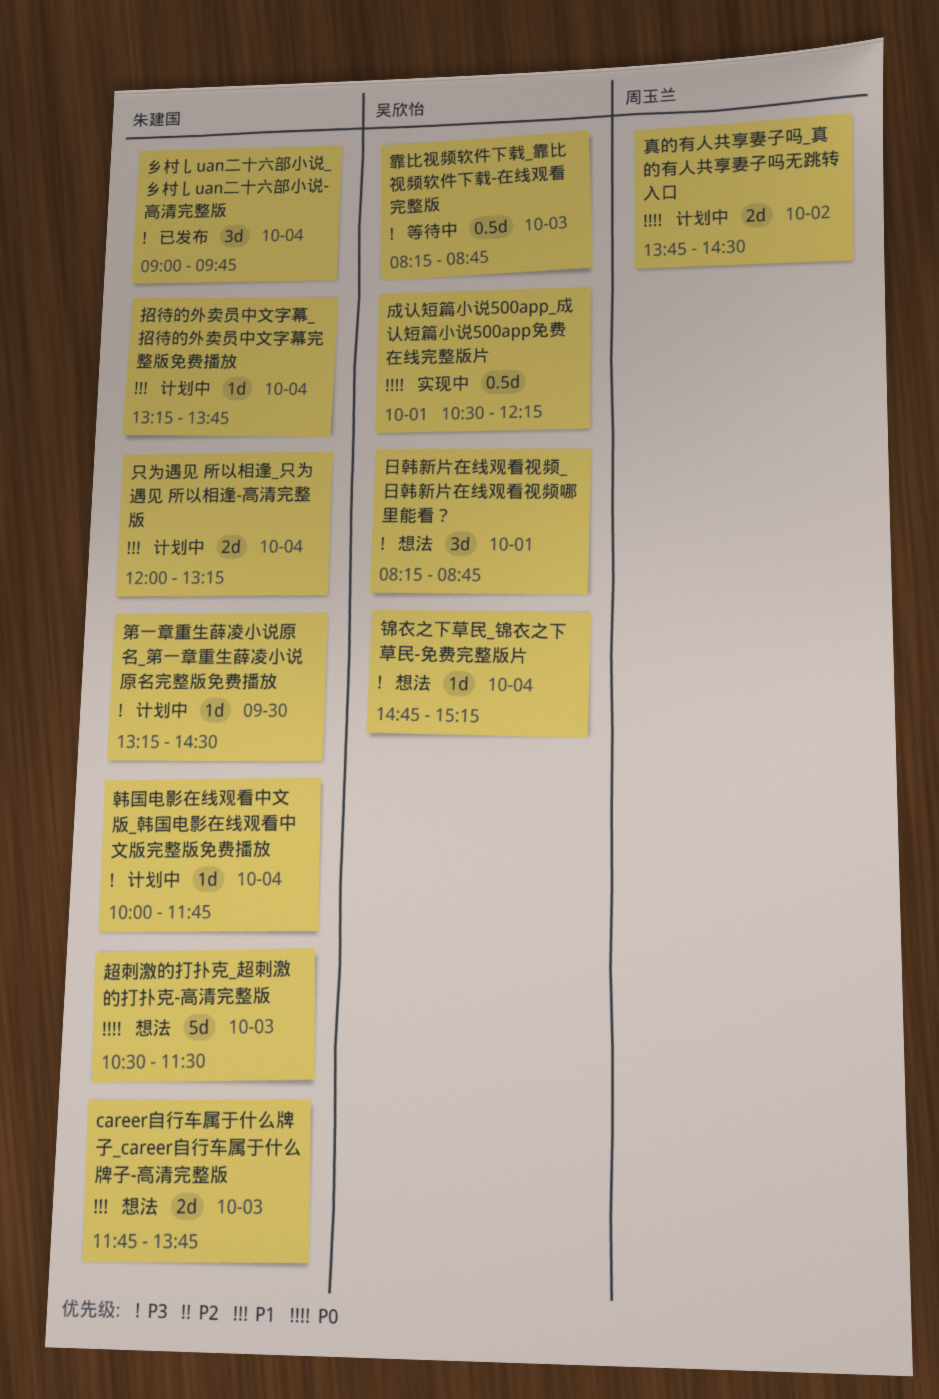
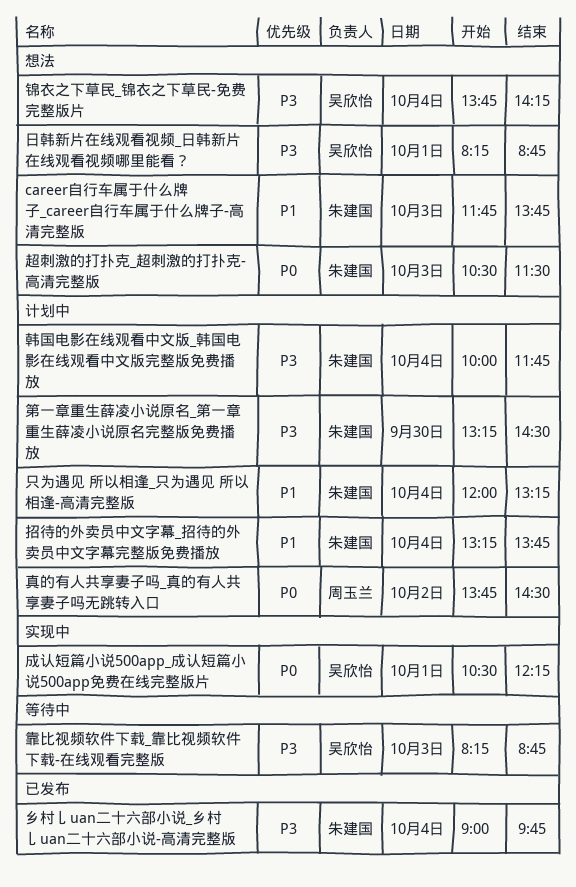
锦衣之下草民_锦衣之下草民-免费完整版片, begins: 14:45 -> 13:45
锦衣之下草民_锦衣之下草民-免费完整版片, ends: 15:15 -> 14:15

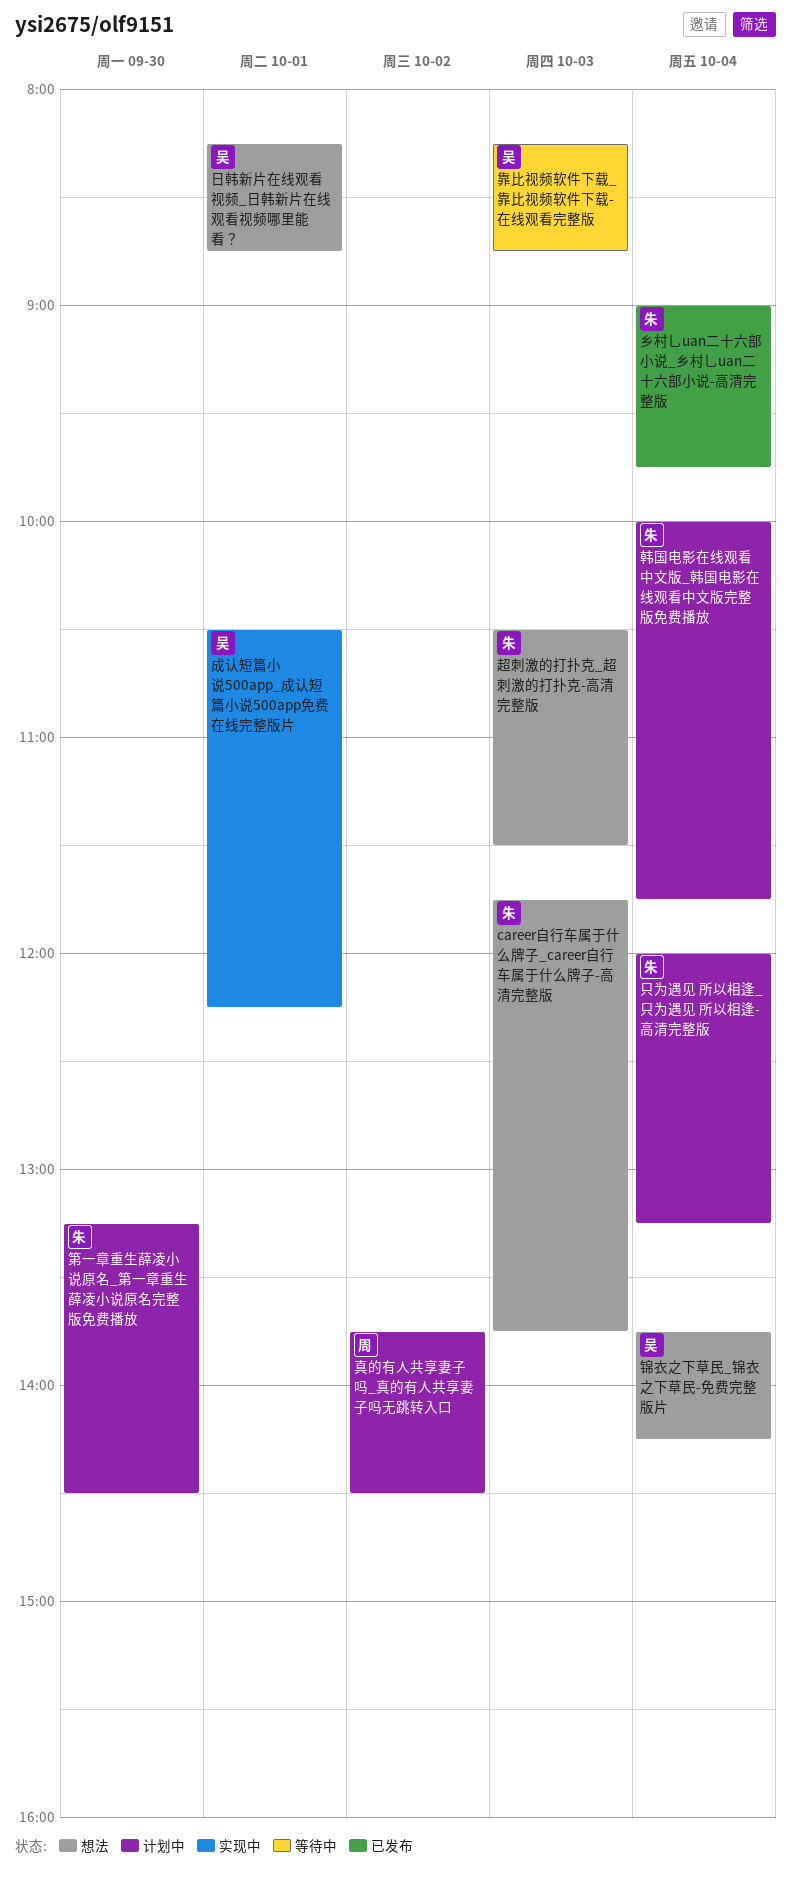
招待的外卖员中文字幕_招待的外卖员中文字幕完整版免费播放: present -> none

